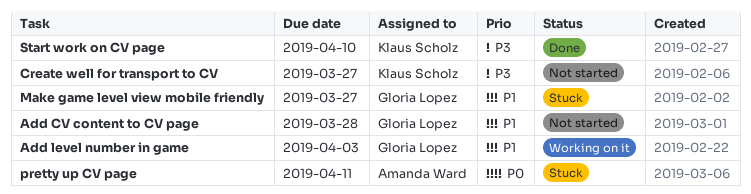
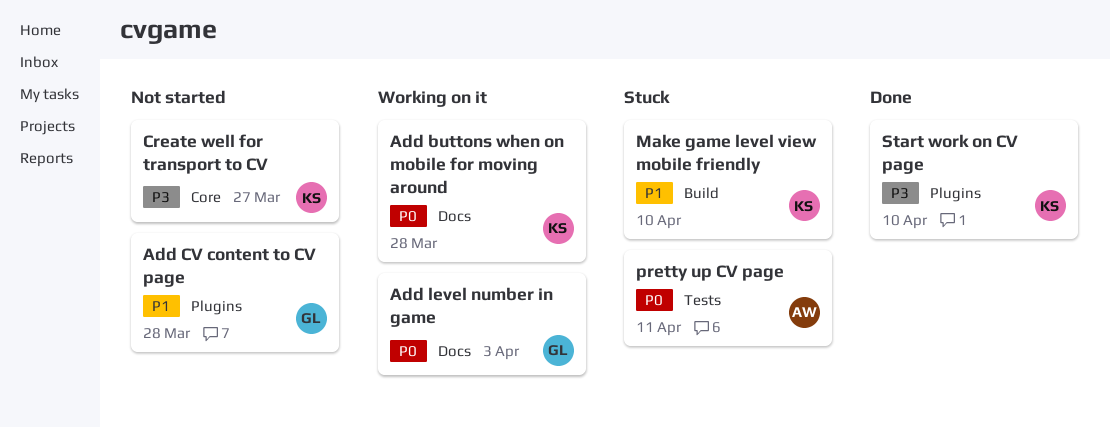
Add buttons when on mobile for moving around: none -> present
Add level number in game, priority: P1 -> P0
Make game level view mobile friendly, owner: Gloria Lopez -> Klaus Scholz
Make game level view mobile friendly, due: Mar 27 -> Apr 10

